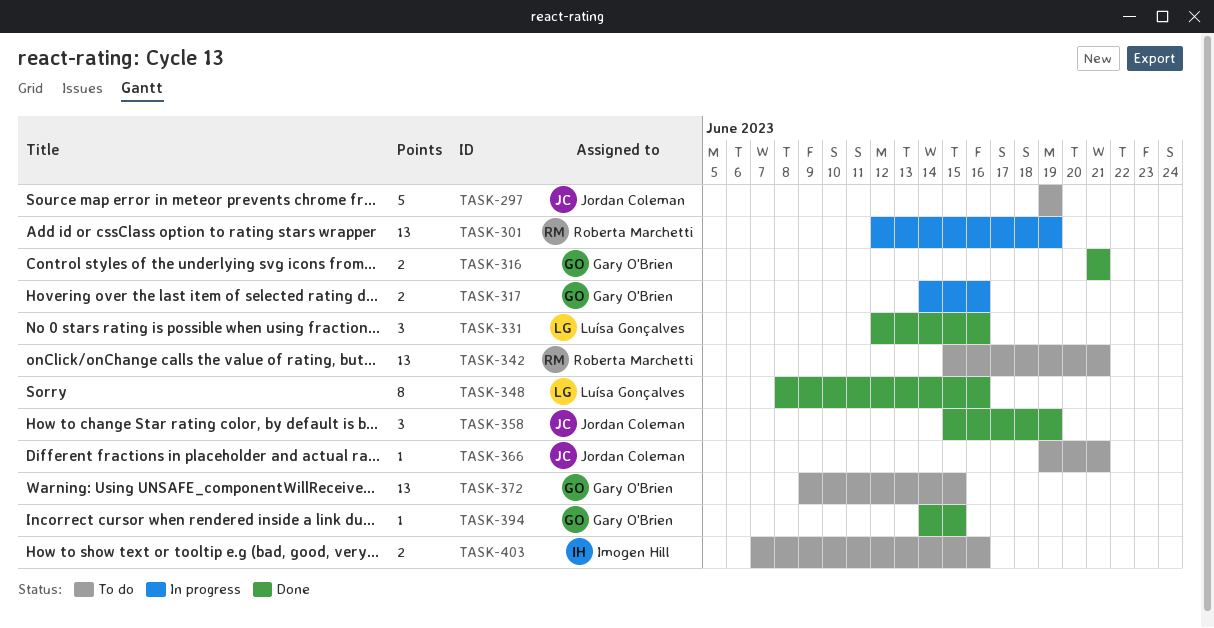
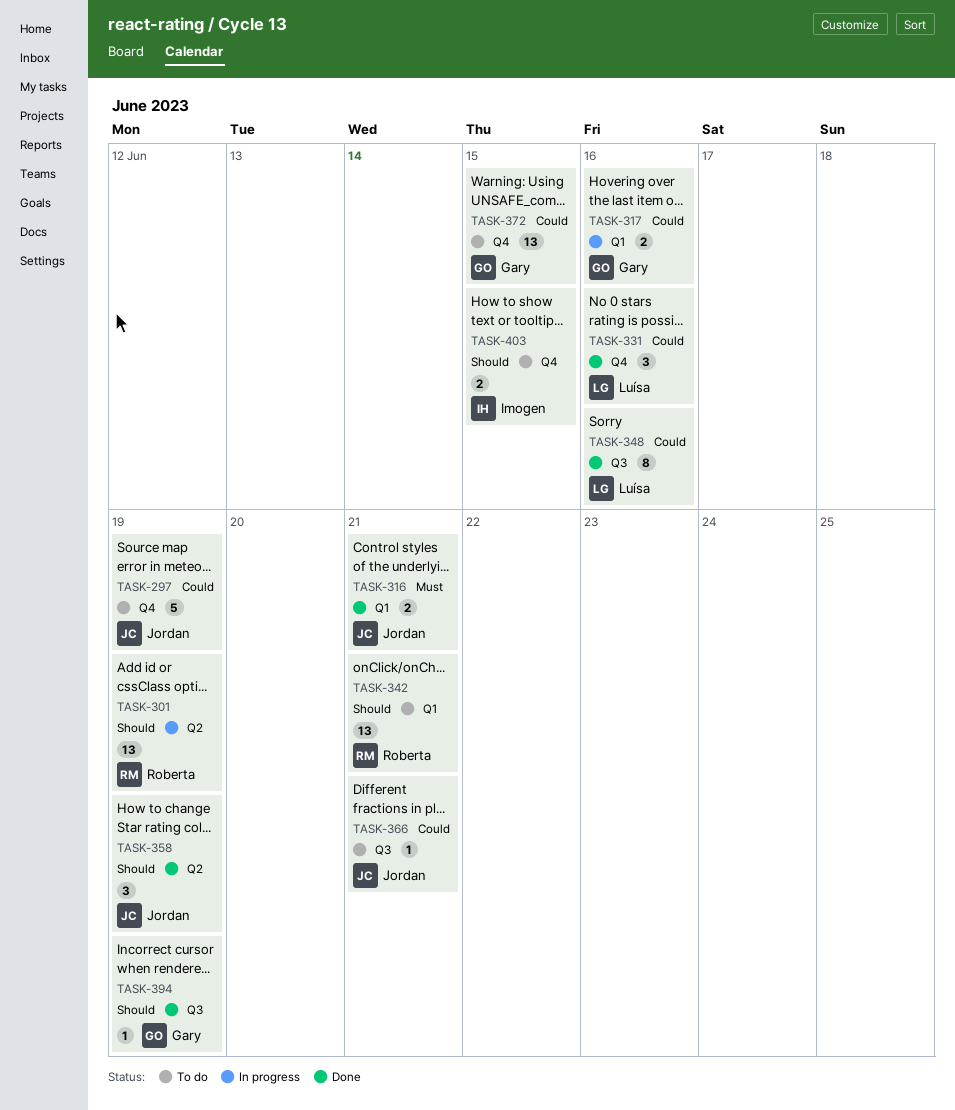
TASK-316, owner: Gary O'Brien -> Jordan Coleman
TASK-394, due: Jun 15 -> Jun 19
TASK-403, due: Jun 16 -> Jun 15

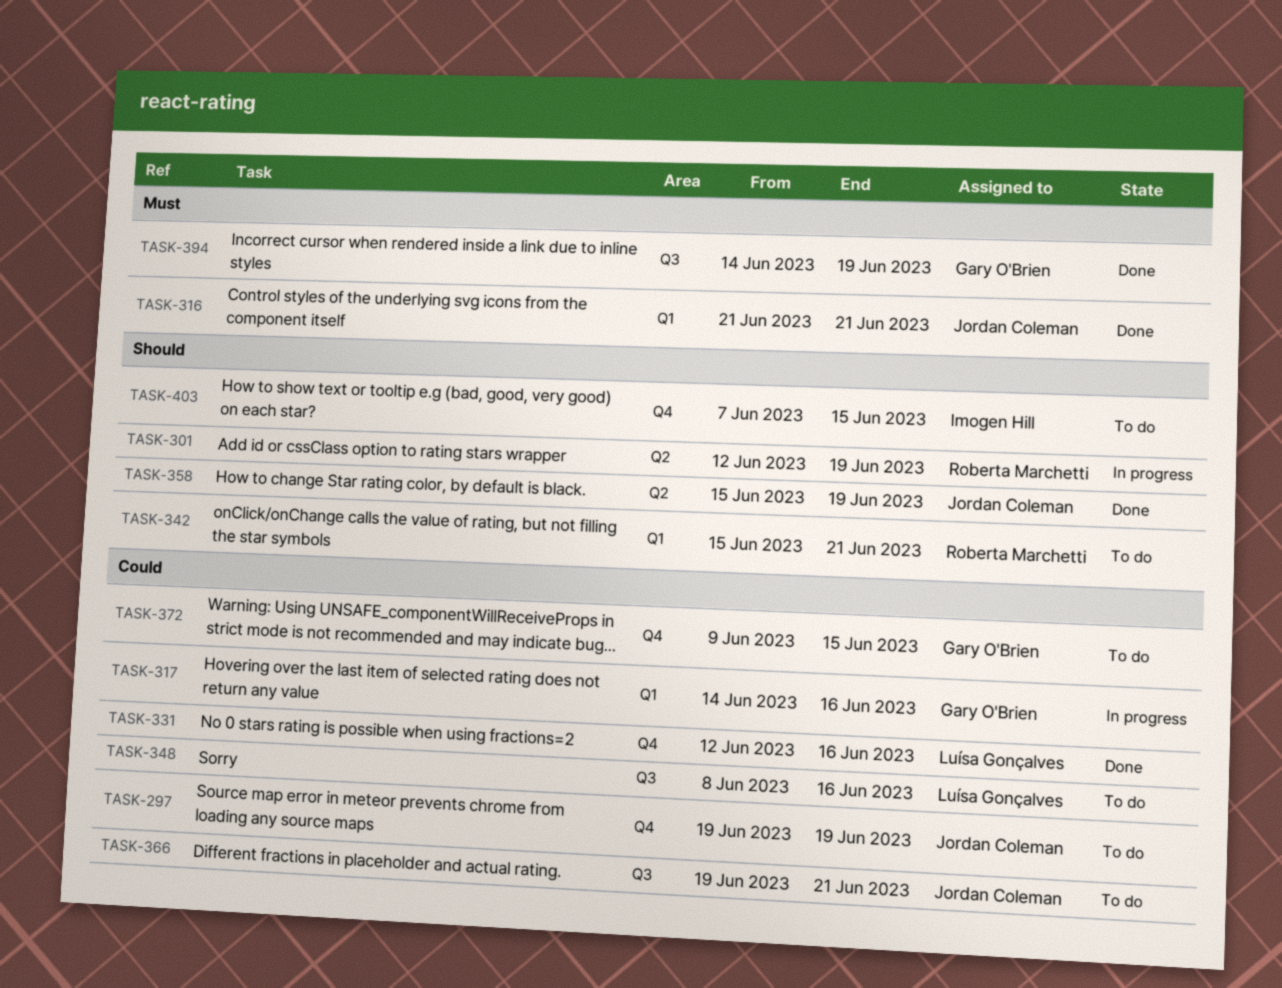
TASK-348, status: Done -> To do
TASK-394, priority: Should -> Must

